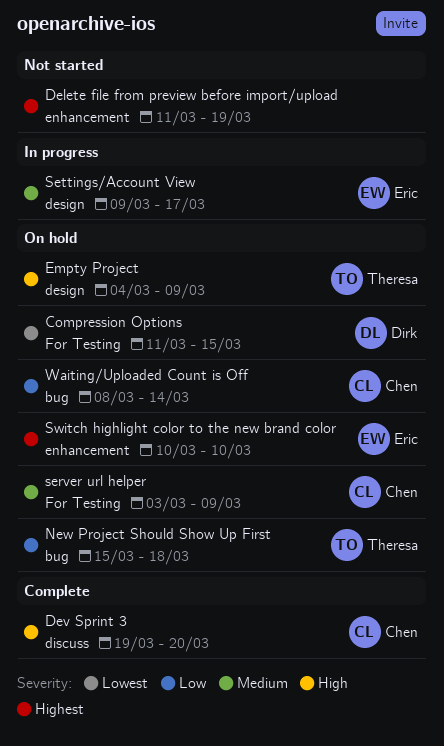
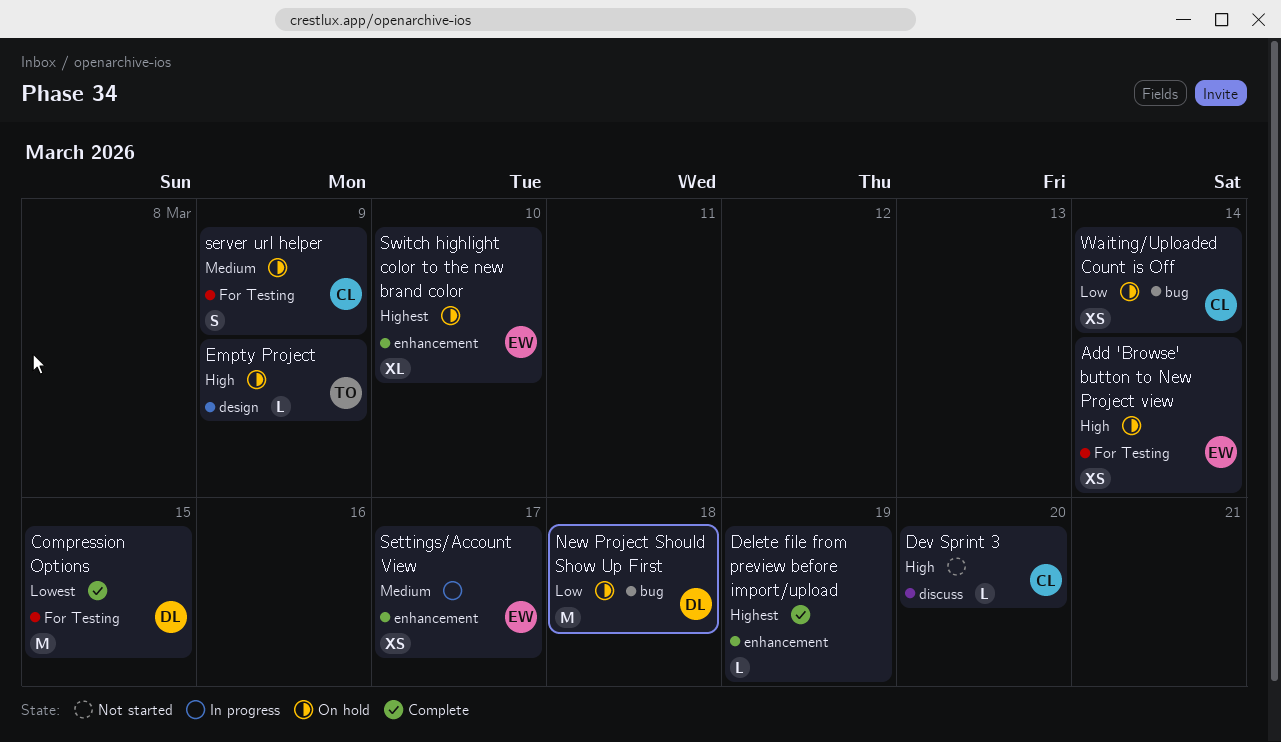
Add 'Browse' button to New Project view: none -> present
Compression Options, status: On hold -> Complete
Delete file from preview before import/upload, status: Not started -> Complete
Dev Sprint 3, status: Complete -> Not started
New Project Should Show Up First, owner: Theresa -> Dirk
Settings/Account View, label: design -> enhancement

